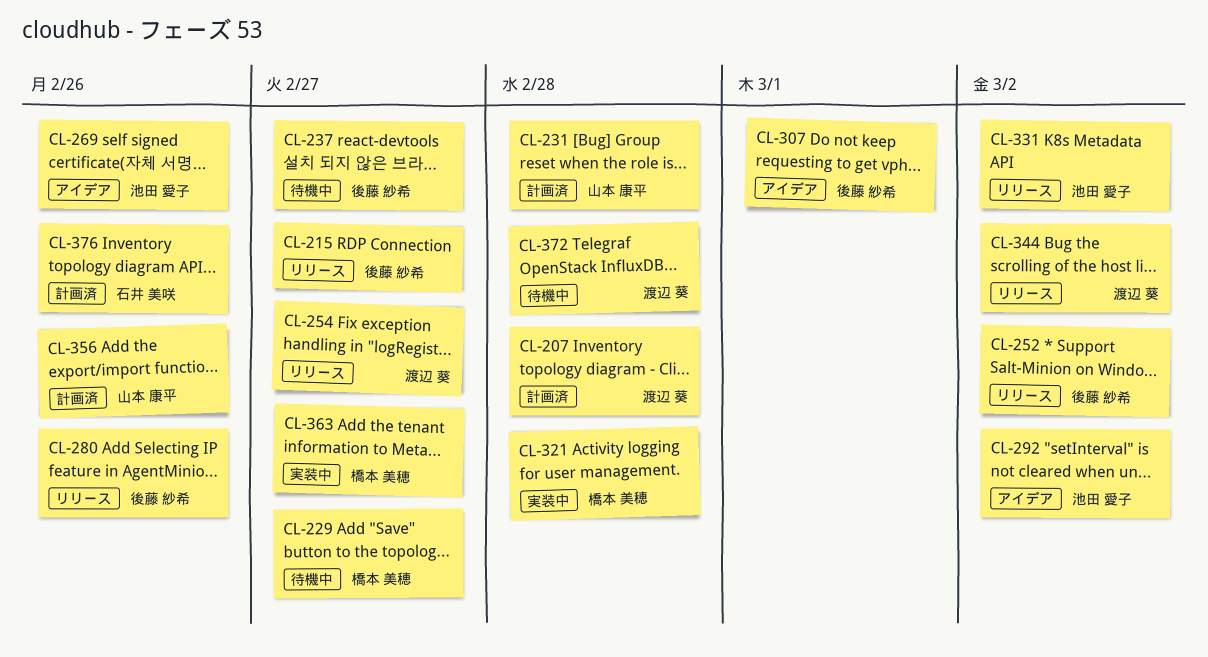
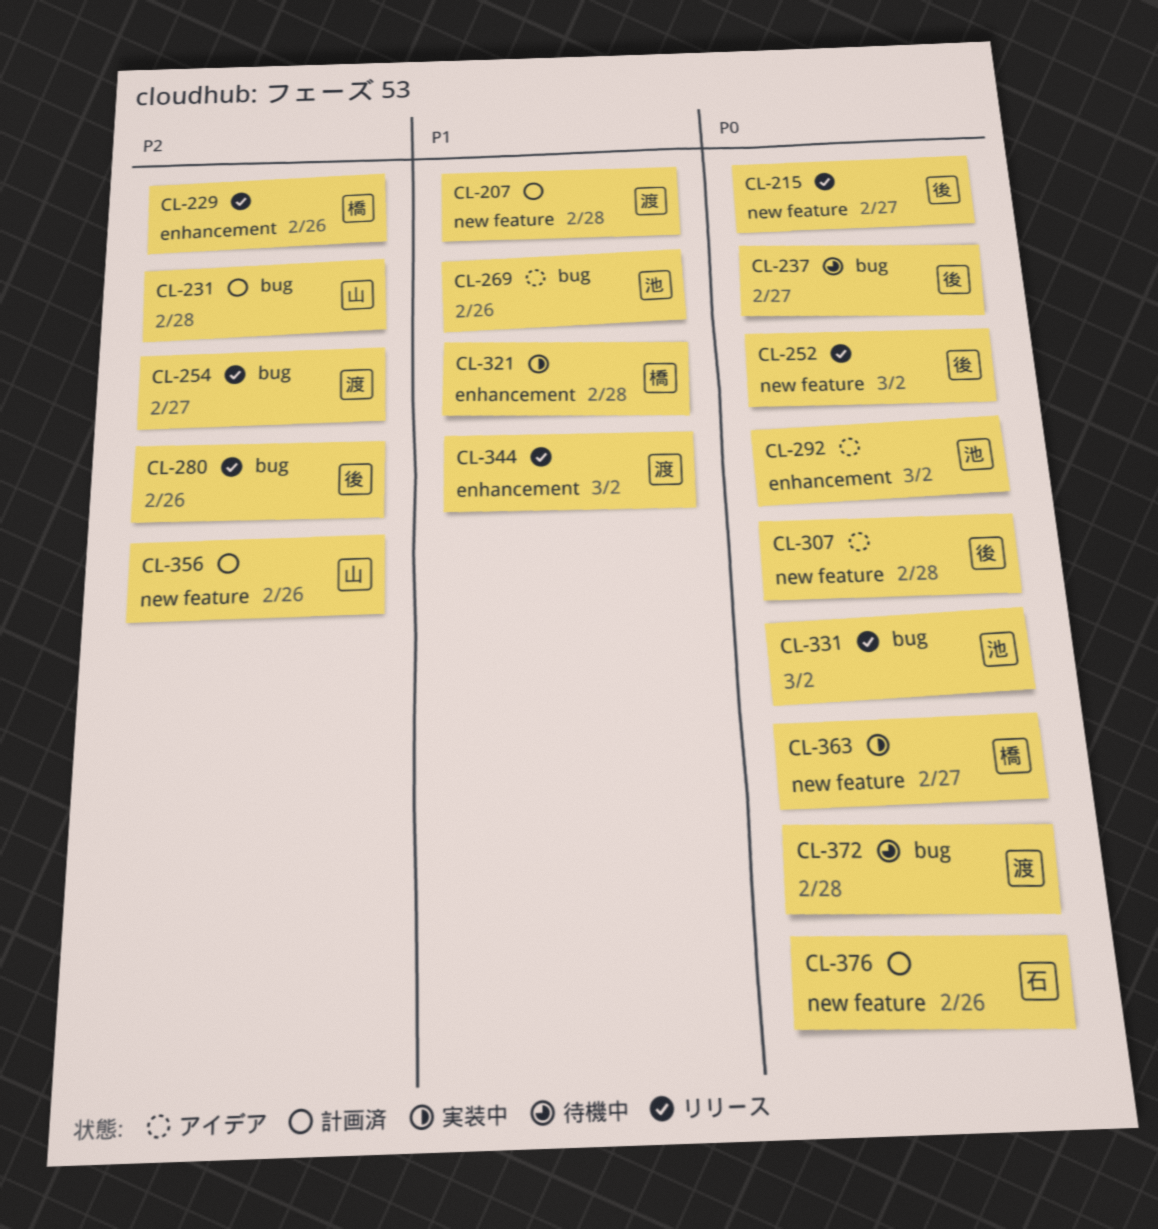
CL-229, status: 待機中 -> リリース
CL-229, due: Feb 27 -> Feb 26
CL-307, due: Mar 1 -> Feb 28

